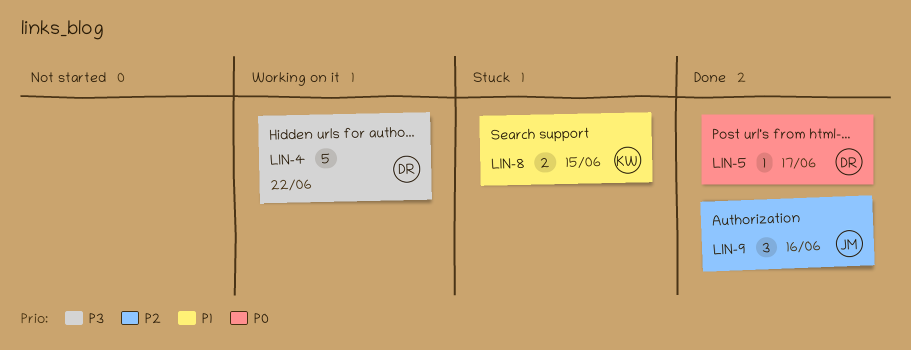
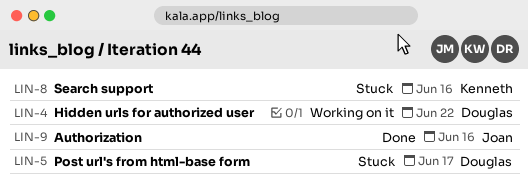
LIN-5, status: Done -> Stuck
LIN-8, due: Jun 15 -> Jun 16

